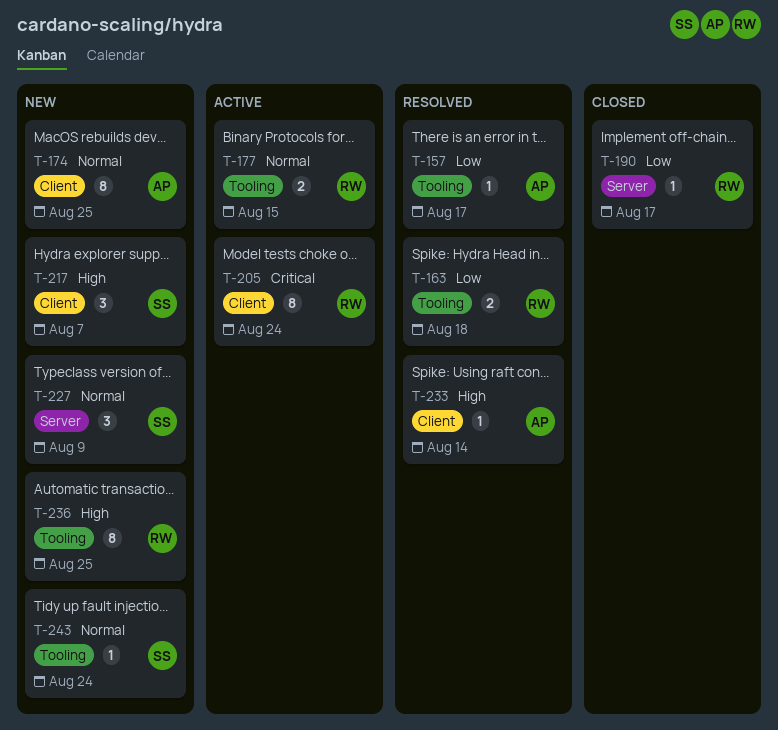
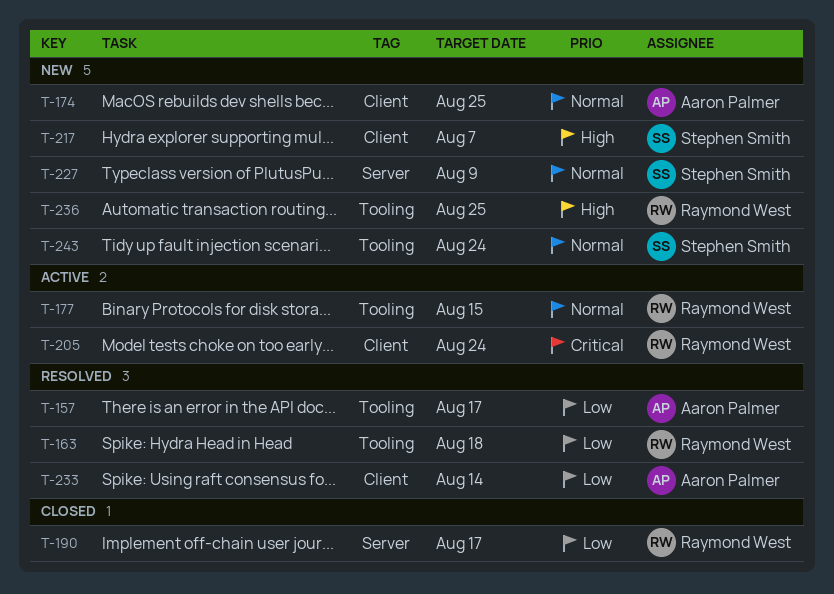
T-233, priority: High -> Low

